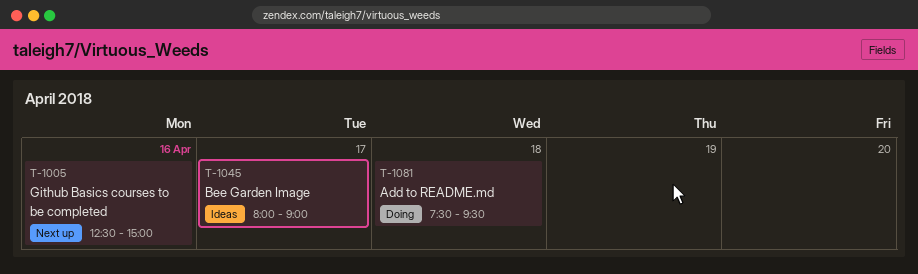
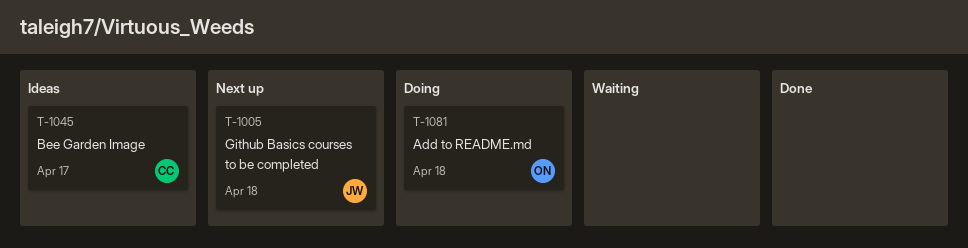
T-1005, day: Apr 16 -> Apr 18

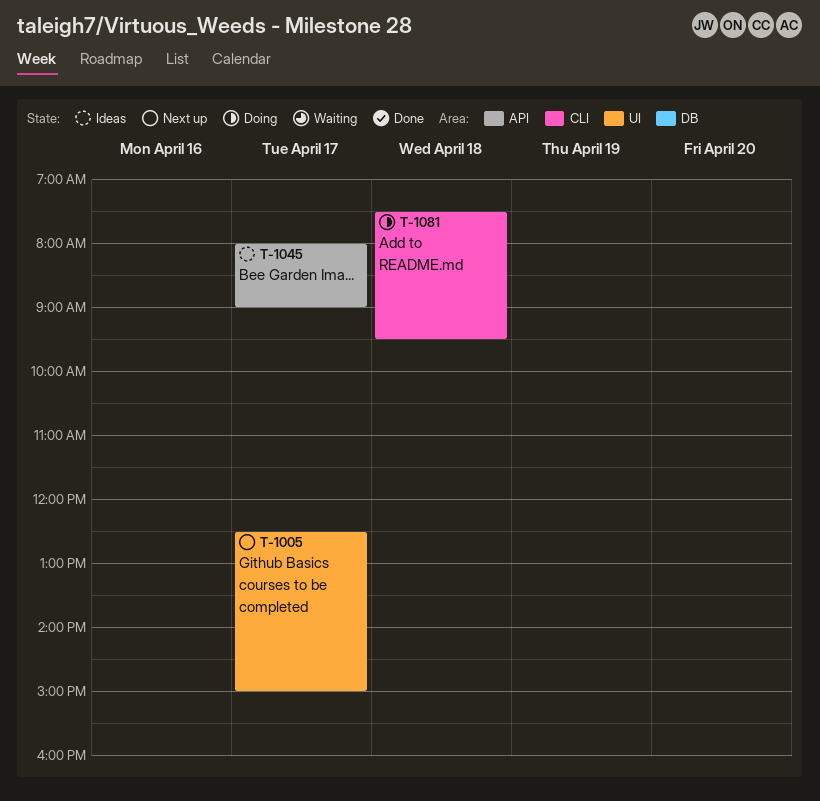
T-1005, day: Apr 18 -> Apr 17

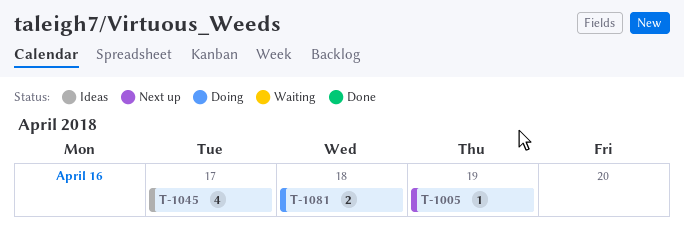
T-1005, day: Apr 17 -> Apr 19

